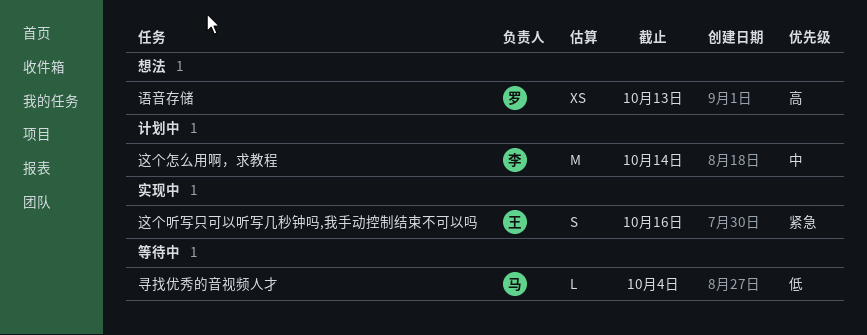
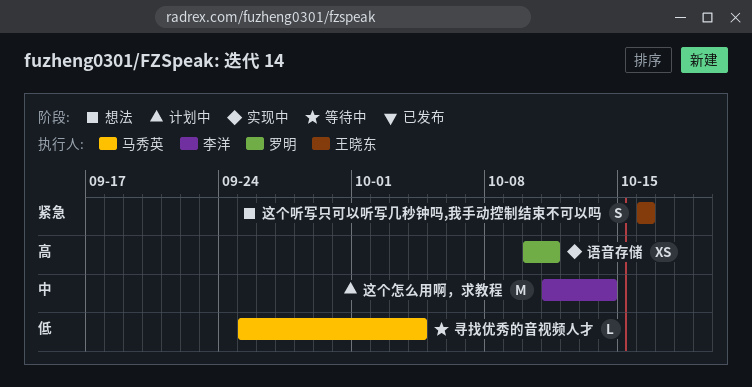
语音存储, status: 想法 -> 实现中
语音存储, due: Oct 13 -> Oct 11
这个听写只可以听写几秒钟吗,我手动控制结束不可以吗, status: 实现中 -> 想法

